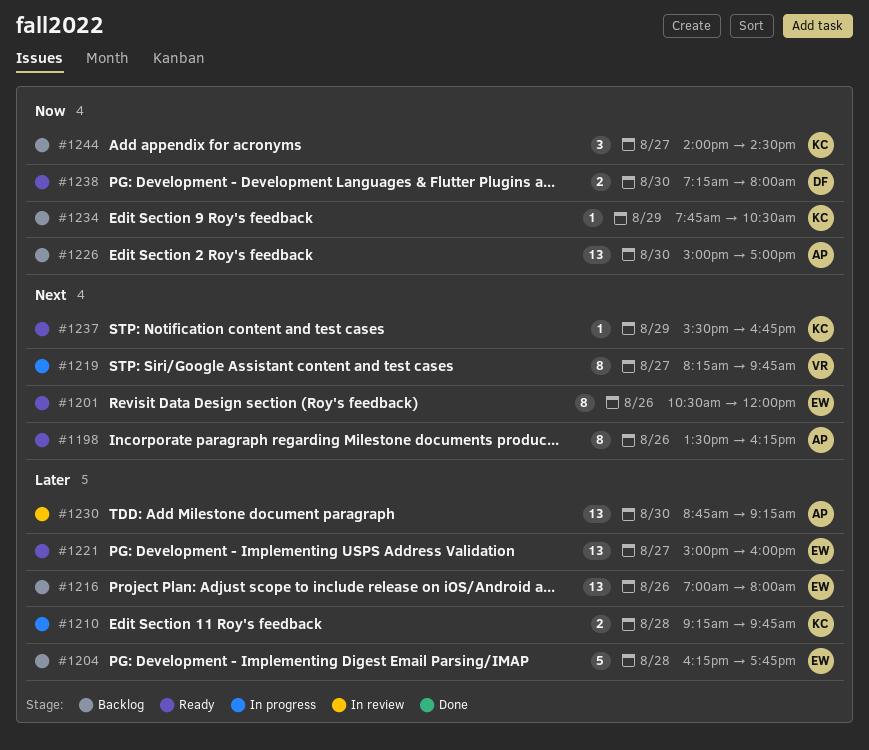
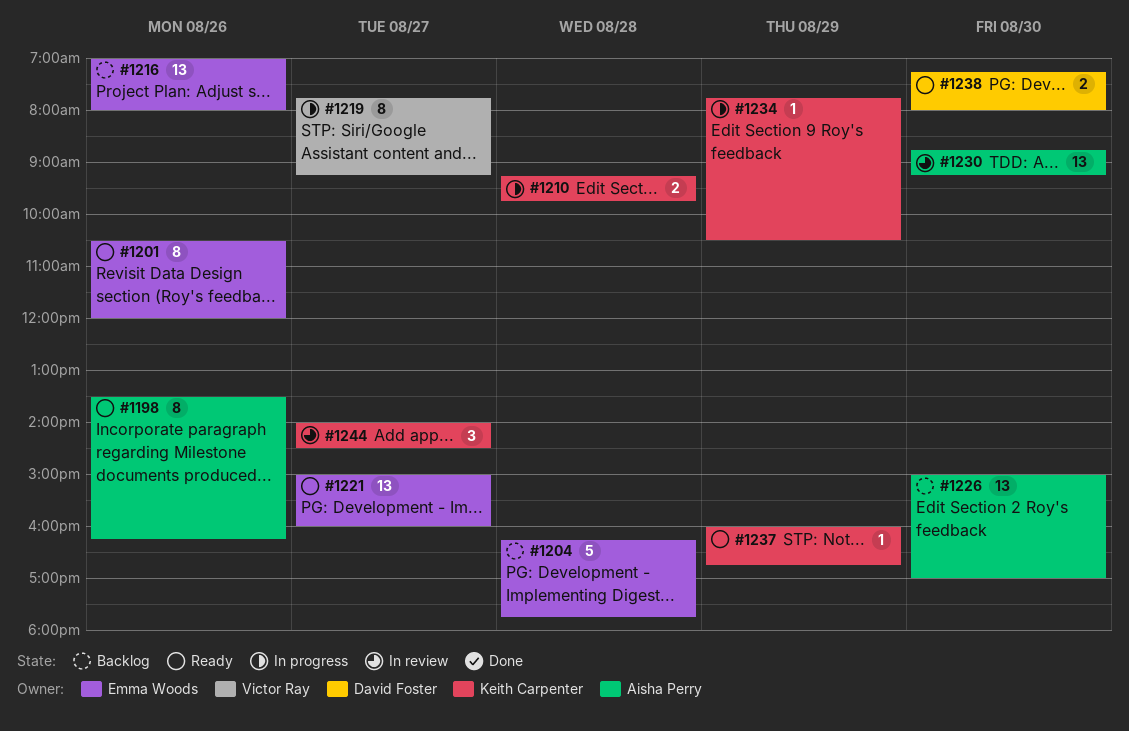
#1219, begins: 08:15 -> 07:45
#1219, ends: 09:45 -> 09:15
#1234, status: Backlog -> In progress
#1237, begins: 15:30 -> 16:00
#1244, status: Backlog -> In review

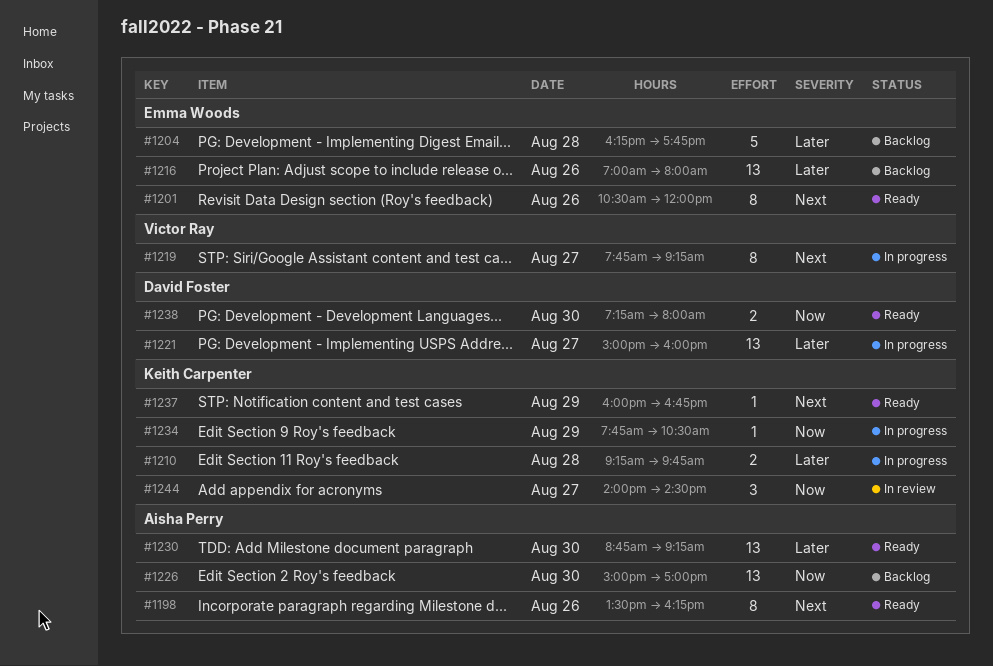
#1221, status: Ready -> In progress
#1221, owner: Emma Woods -> David Foster
#1230, status: In review -> Ready

